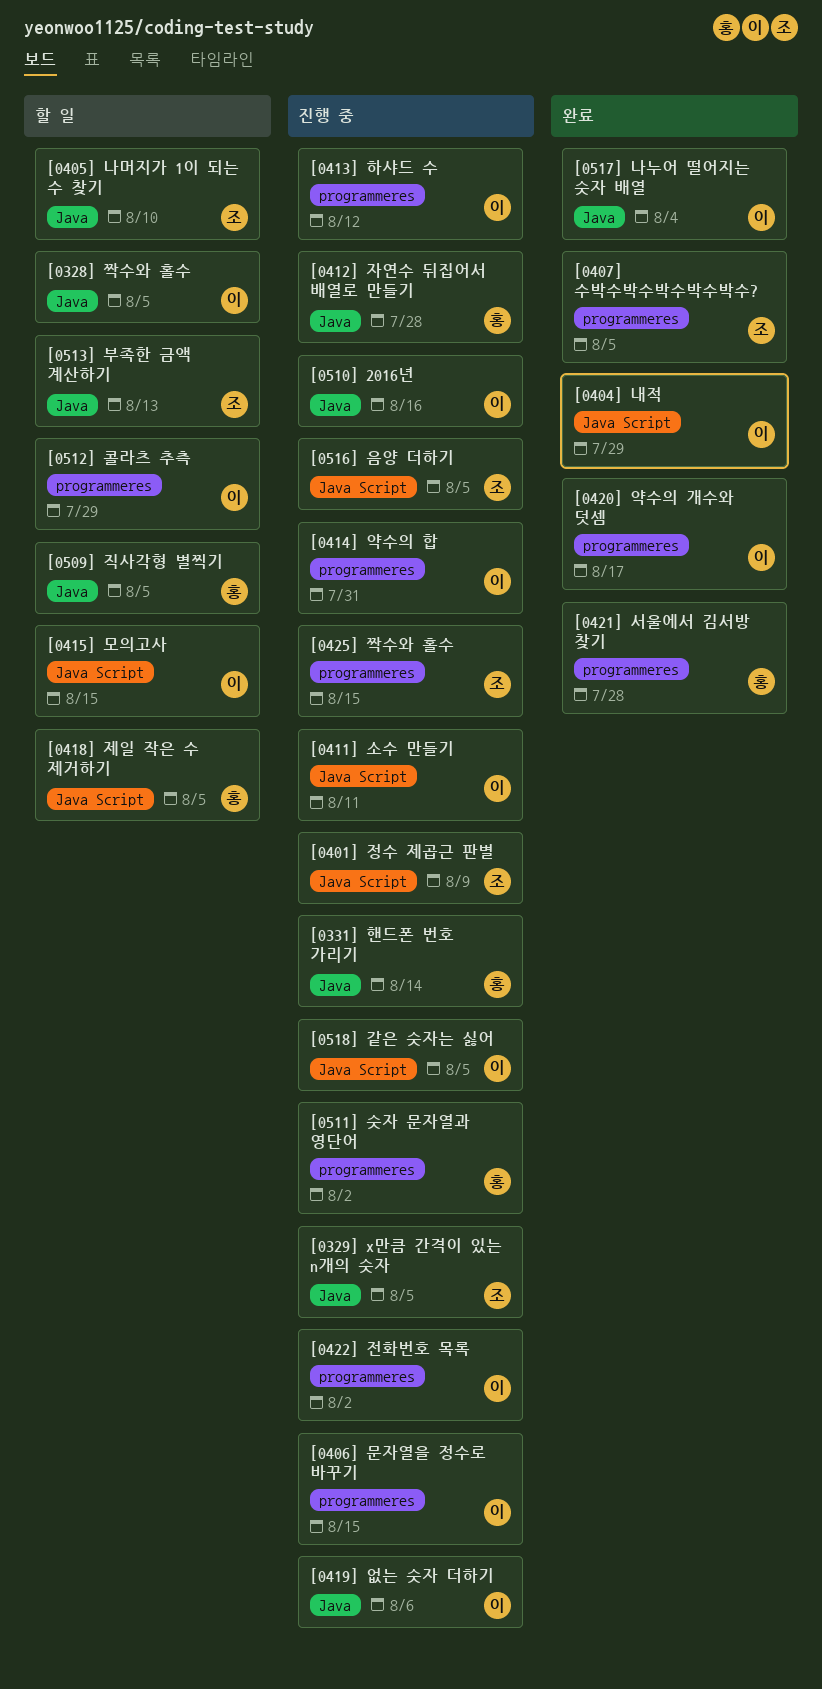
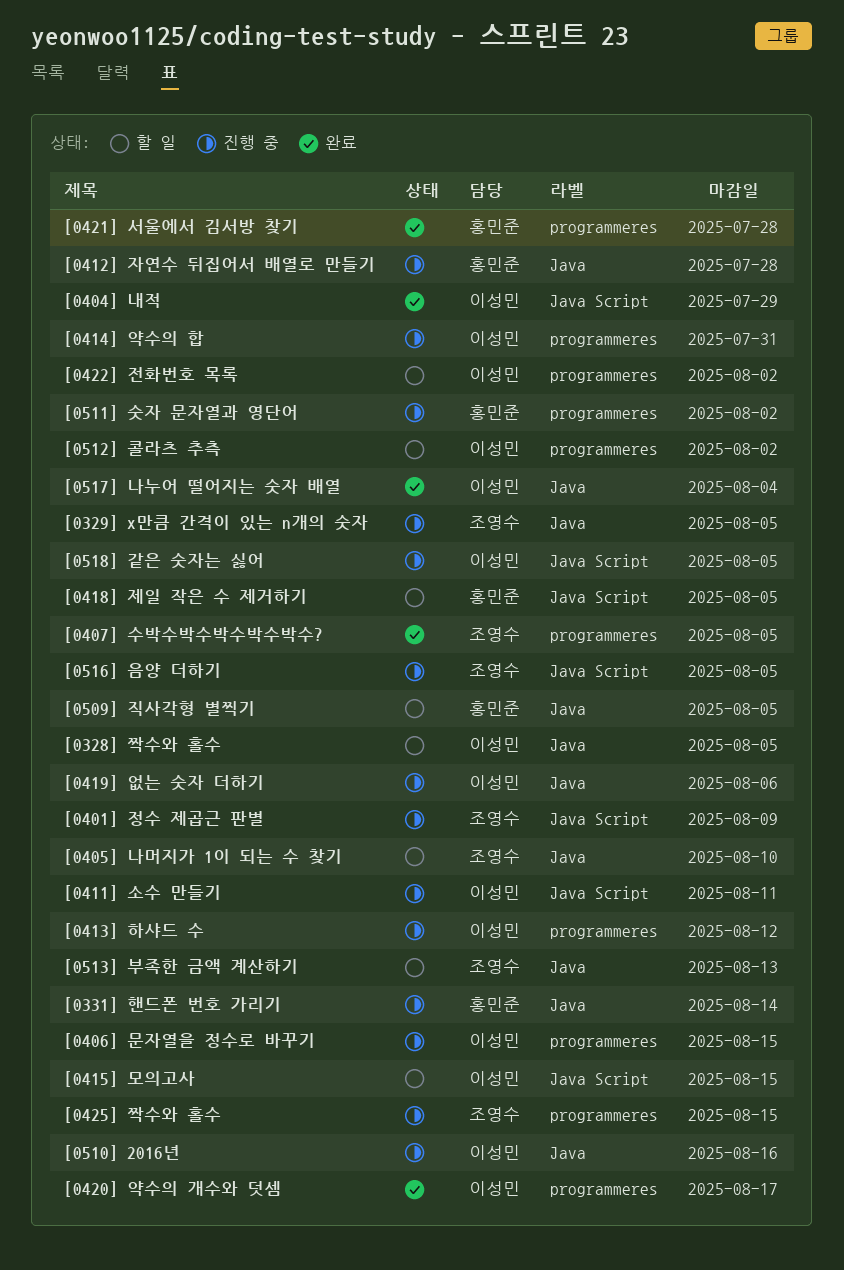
[0422] 전화번호 목록, status: 진행 중 -> 할 일
[0512] 콜라츠 추측, due: Jul 29 -> Aug 2

